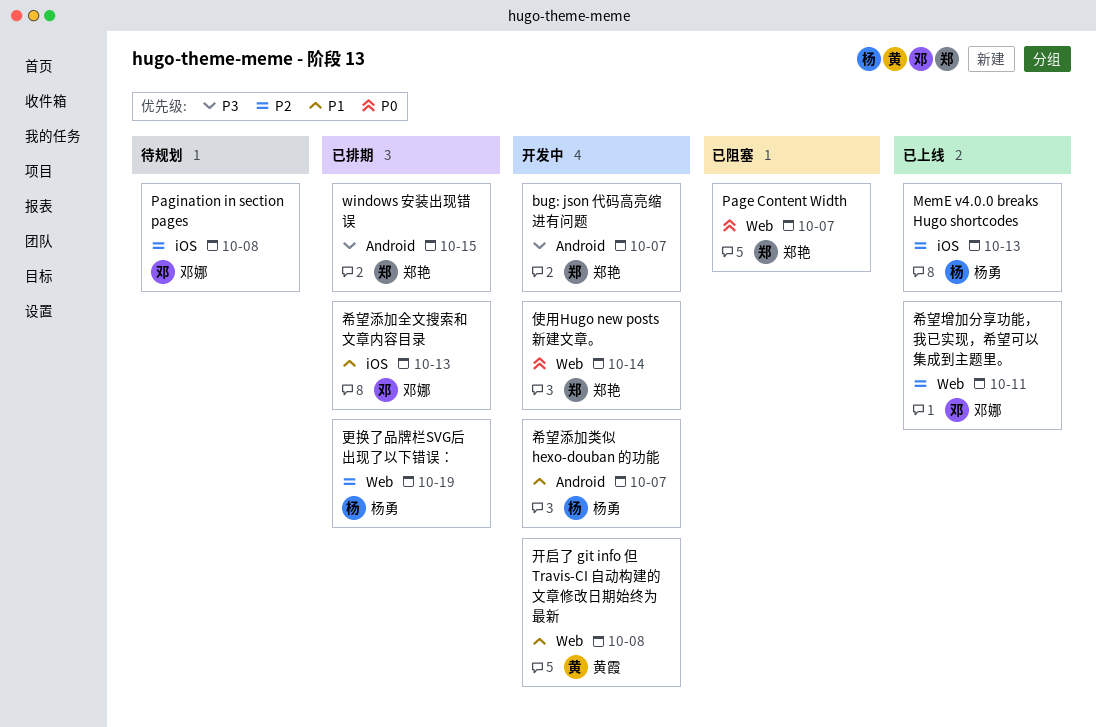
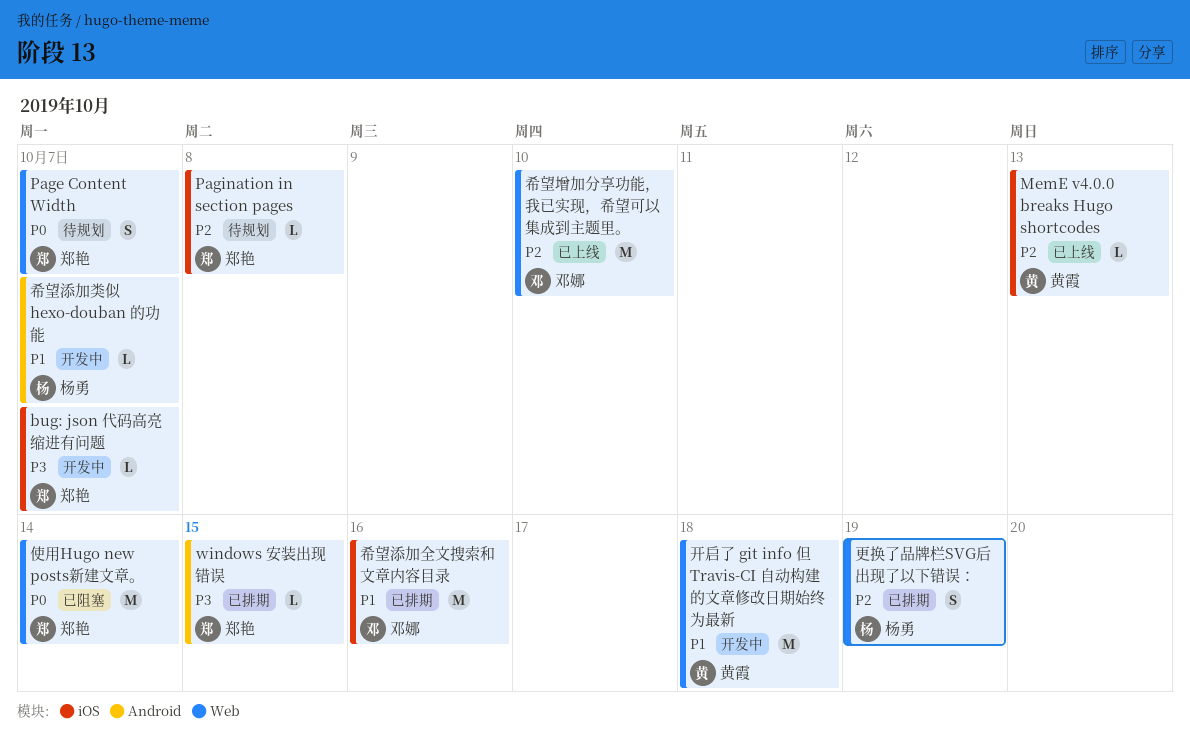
bug: json 代码高亮缩进有问题, label: Android -> iOS
MemE v4.0.0 breaks Hugo shortcodes, owner: 杨勇 -> 黄霞
Page Content Width, status: 已阻塞 -> 待规划
Pagination in section pages, owner: 邓娜 -> 郑艳
使用Hugo new posts新建文章。, status: 开发中 -> 已阻塞
希望增加分享功能，我已实现，希望可以集成到主题里。, due: Oct 11 -> Oct 10
希望添加全文搜索和文章内容目录, due: Oct 13 -> Oct 16
开启了 git info 但 Travis-CI 自动构建的文章修改日期始终为最新, due: Oct 8 -> Oct 18

